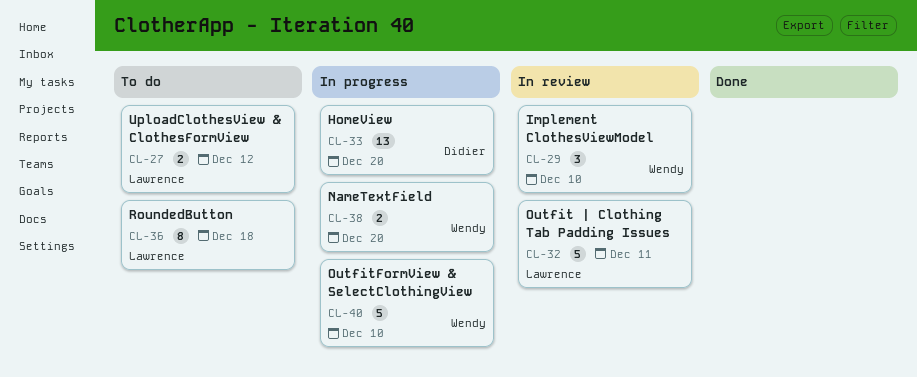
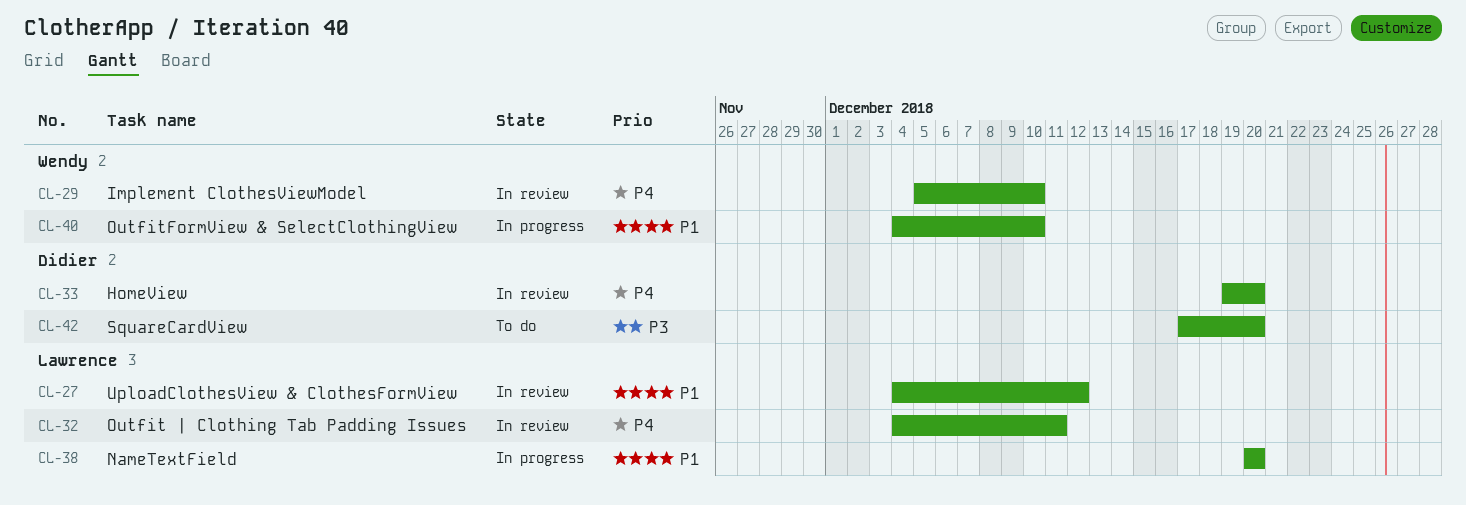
CL-27, status: To do -> In review
CL-33, status: In progress -> In review
CL-36: present -> none
CL-38, owner: Wendy -> Lawrence
CL-42: none -> present

